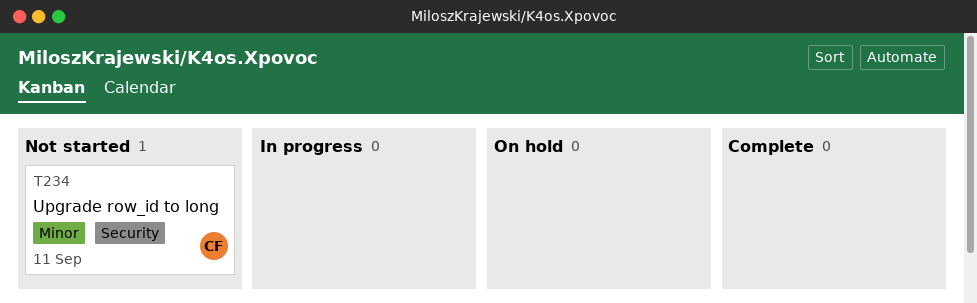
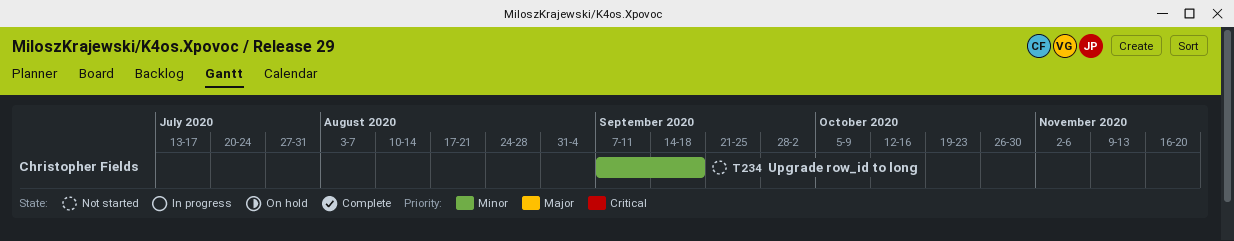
T234, due: Sep 11 -> Sep 18

